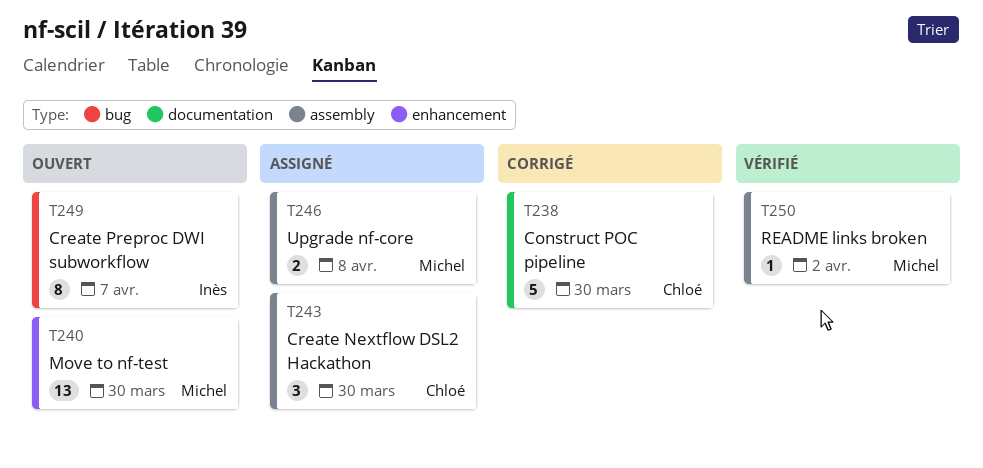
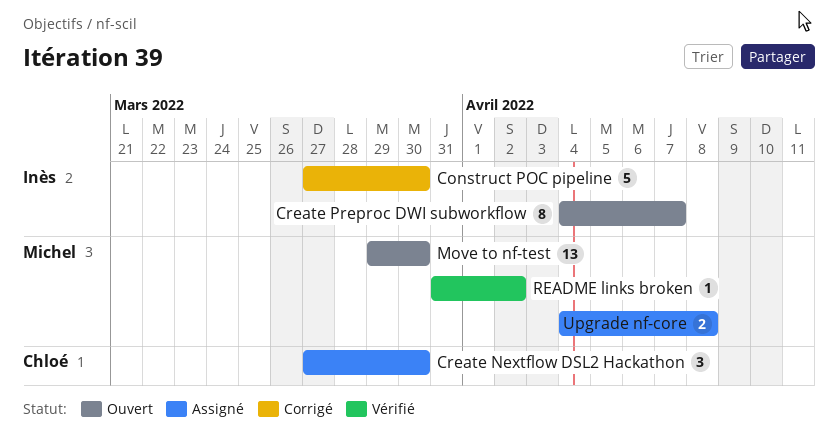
Construct POC pipeline, owner: Chloé -> Inès

